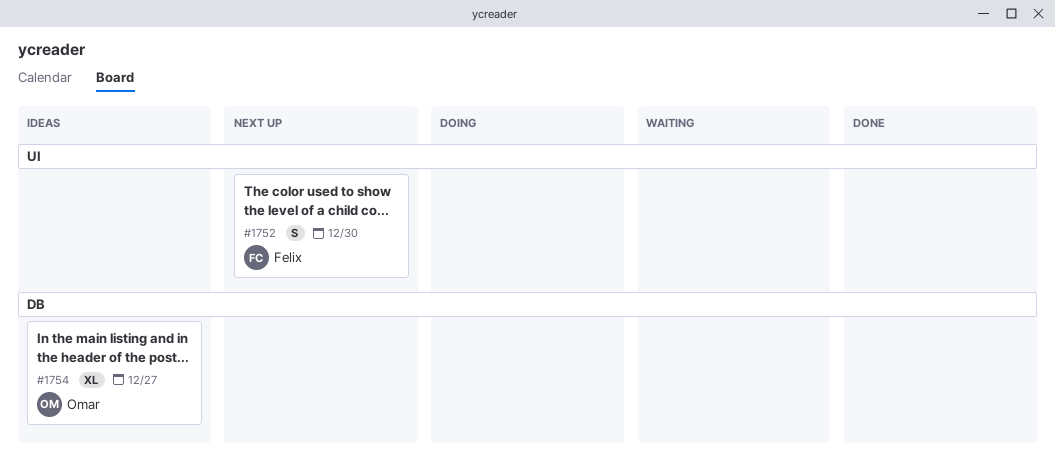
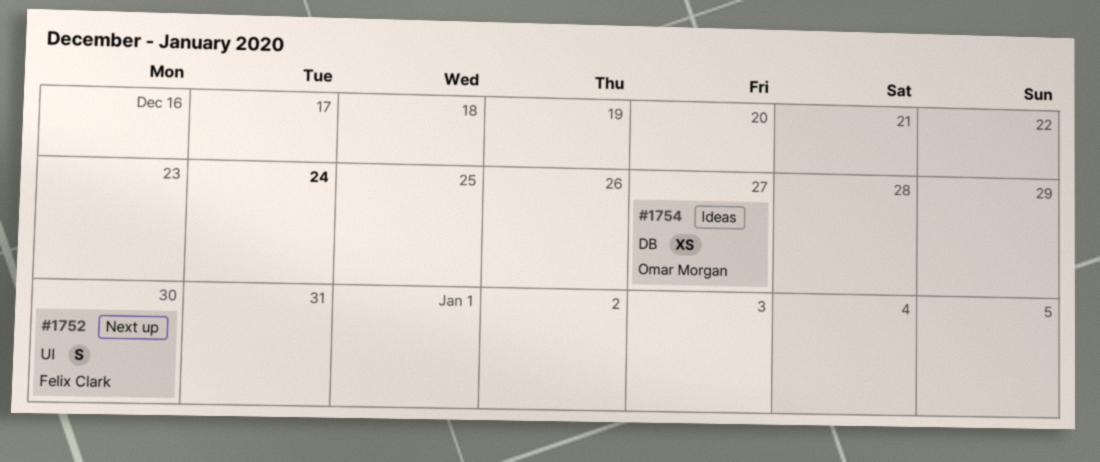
#1754, estimate: XL -> XS

